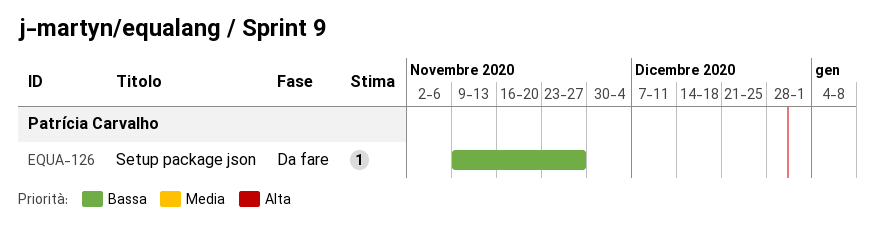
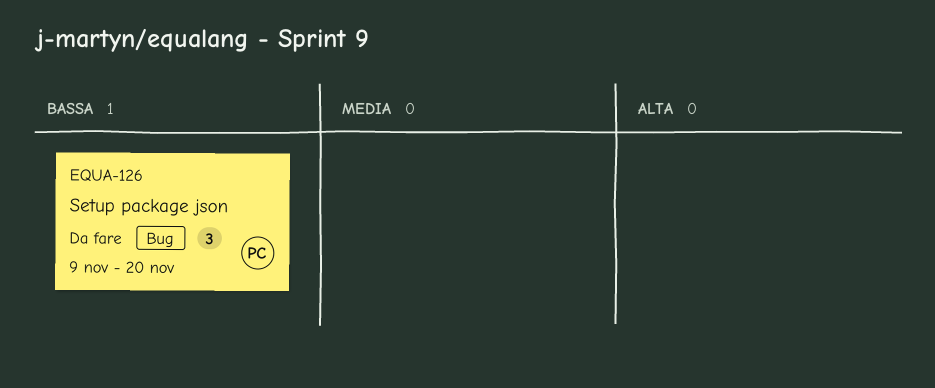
EQUA-126, estimate: 1 -> 3
EQUA-126, due: Nov 27 -> Nov 20

